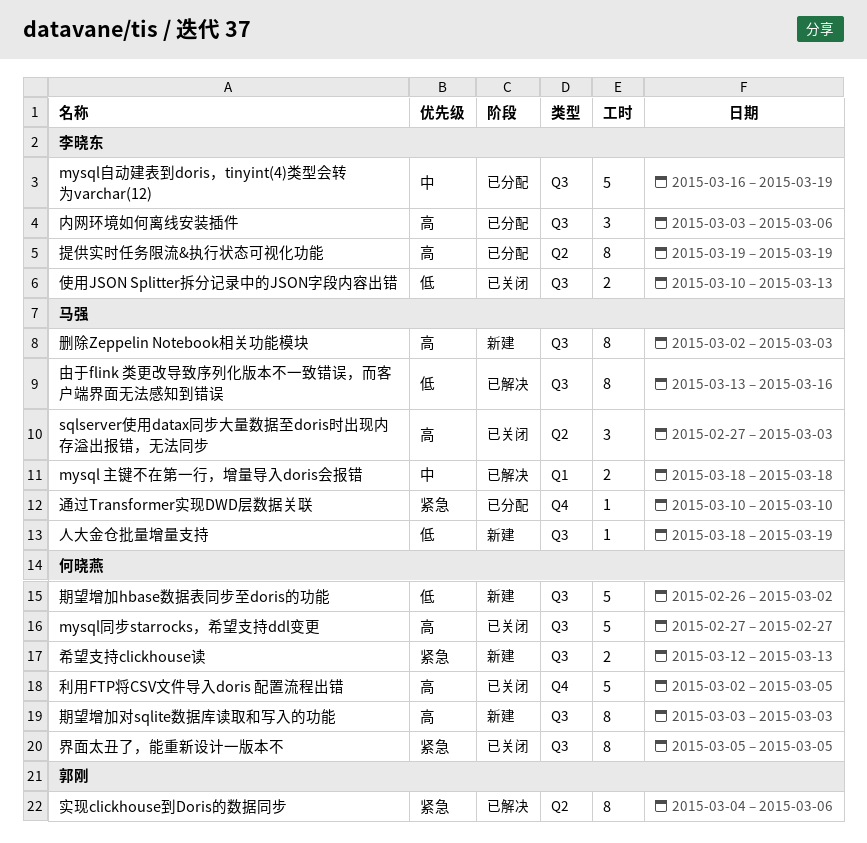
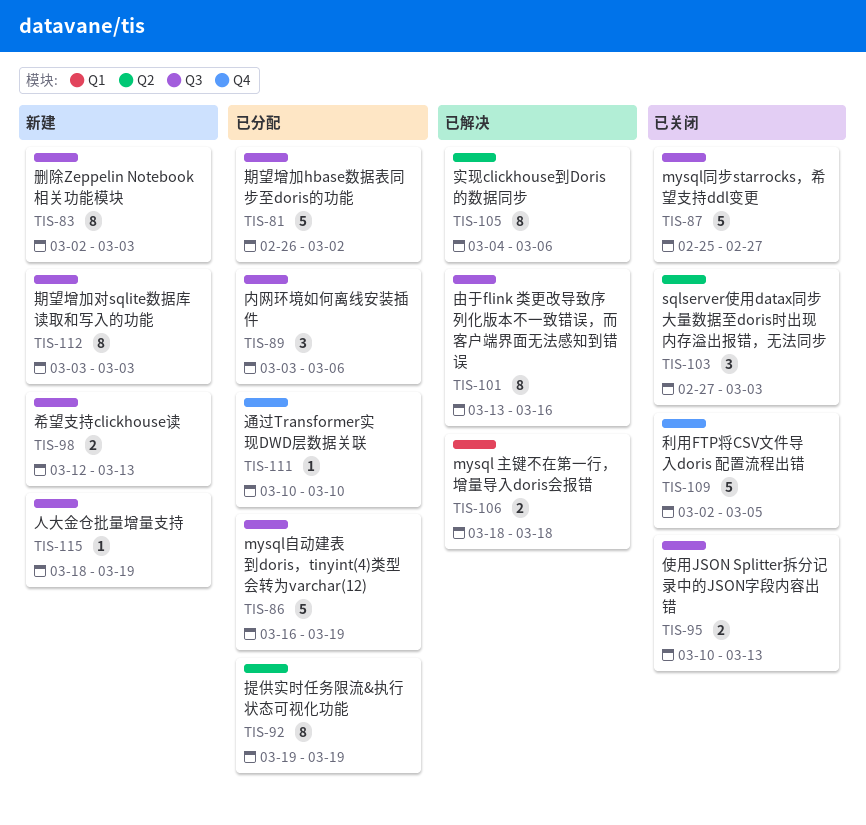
mysql同步starrocks，希望支持ddl变更, start: Feb 27 -> Feb 25
期望增加hbase数据表同步至doris的功能, status: 新建 -> 已分配
界面太丑了，能重新设计一版本不: present -> none

